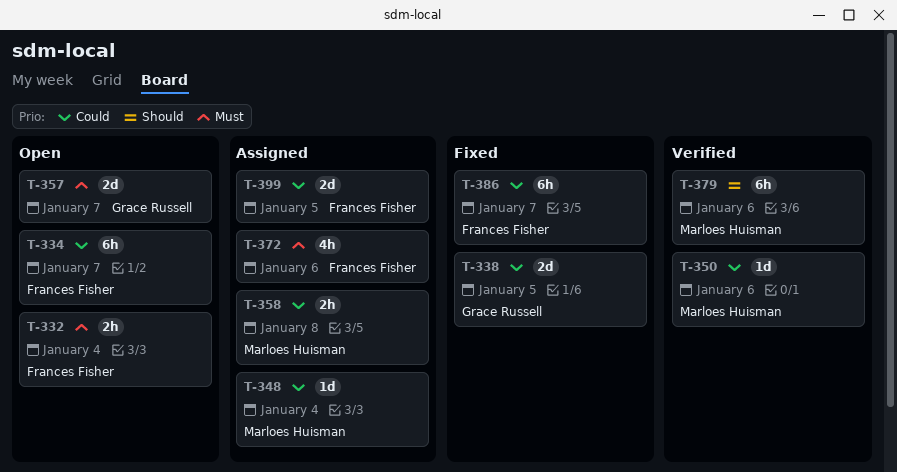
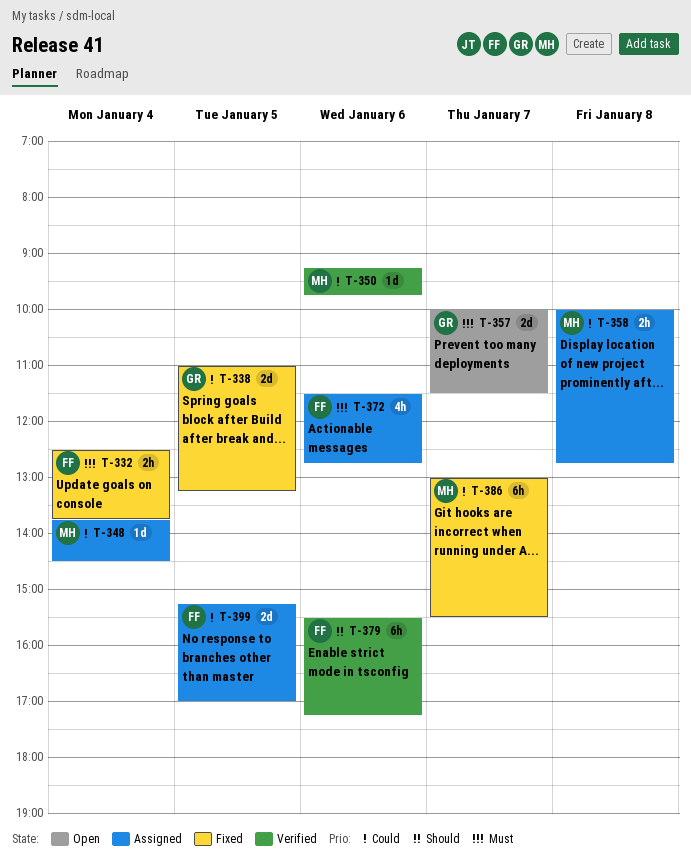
T-332, status: Open -> Fixed
T-334: present -> none
T-379, owner: Marloes Huisman -> Frances Fisher
T-386, owner: Frances Fisher -> Marloes Huisman

